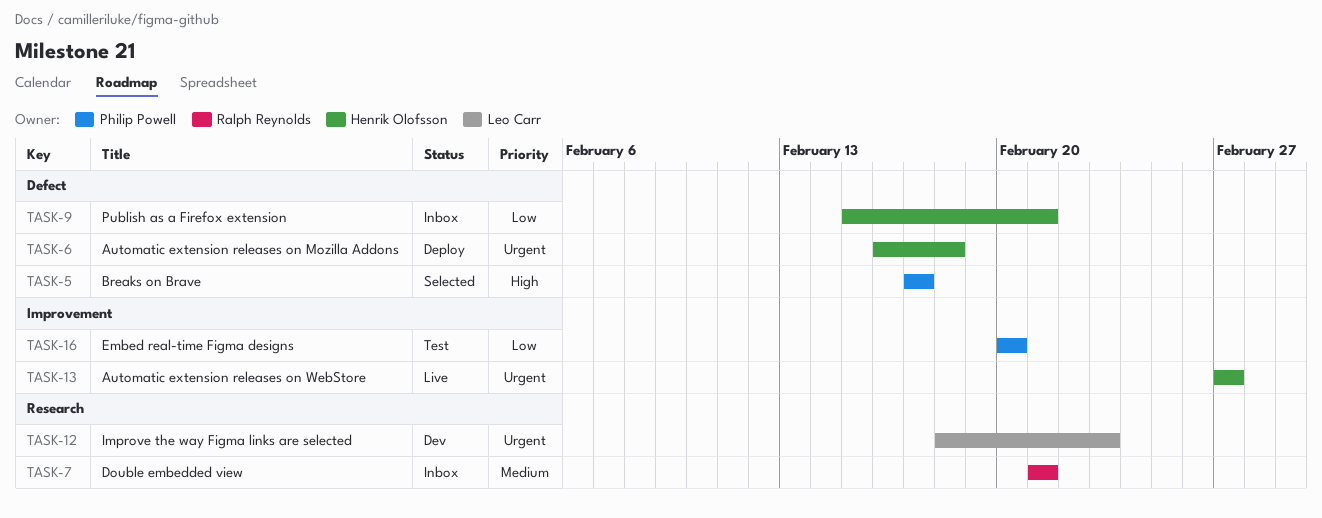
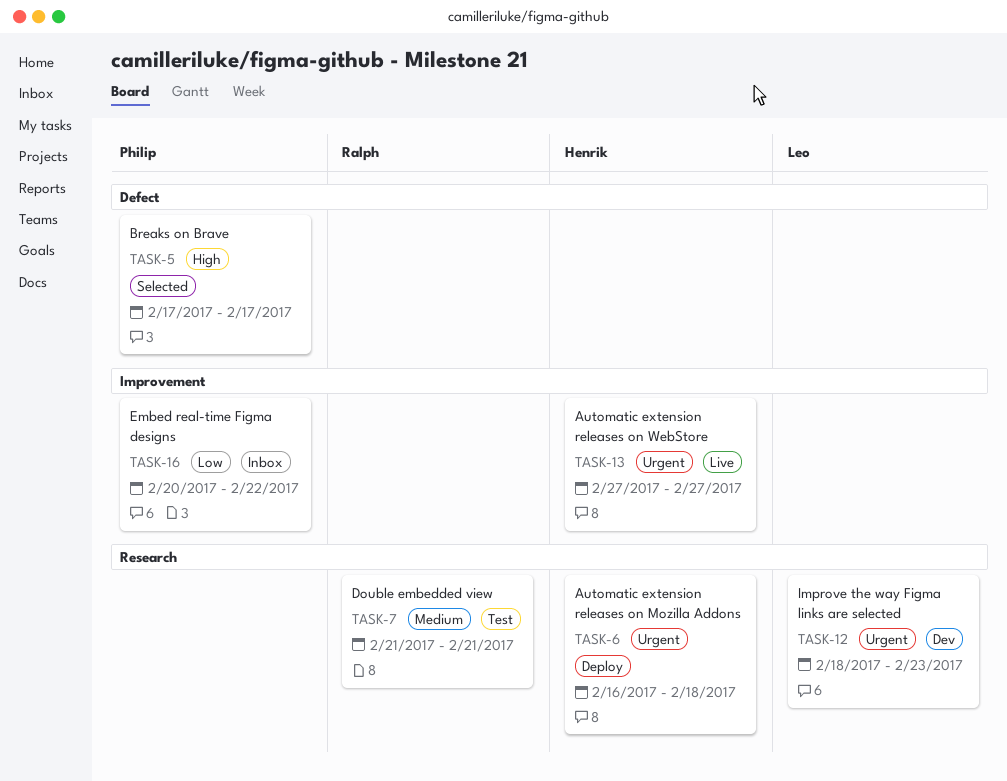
TASK-6, label: Defect -> Research
TASK-7, status: Inbox -> Test
TASK-9: present -> none
TASK-16, status: Test -> Inbox
TASK-16, due: Feb 20 -> Feb 22

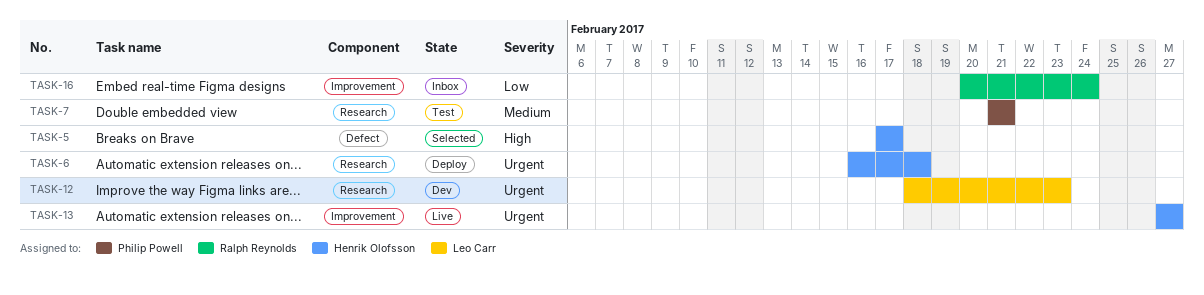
TASK-5, owner: Philip Powell -> Henrik Olofsson
TASK-7, owner: Ralph Reynolds -> Philip Powell
TASK-16, owner: Philip Powell -> Ralph Reynolds
TASK-16, due: Feb 22 -> Feb 24

